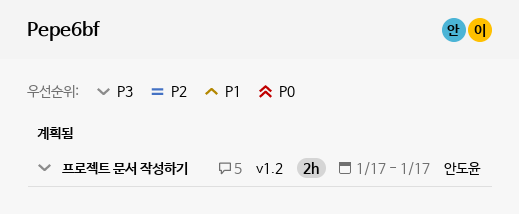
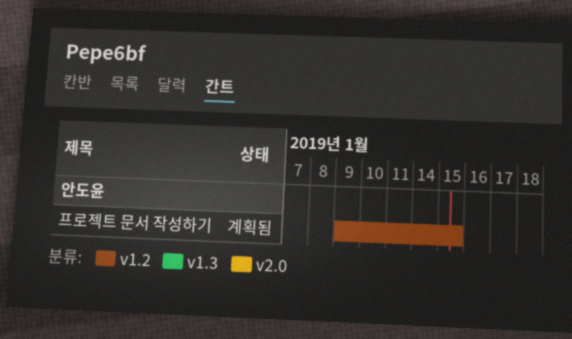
프로젝트 문서 작성하기, start: Jan 17 -> Jan 9
프로젝트 문서 작성하기, due: Jan 17 -> Jan 15

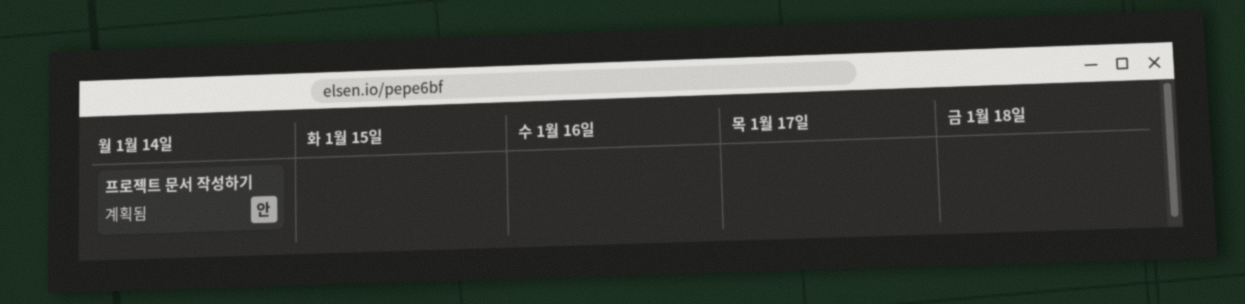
프로젝트 문서 작성하기, due: Jan 15 -> Jan 14

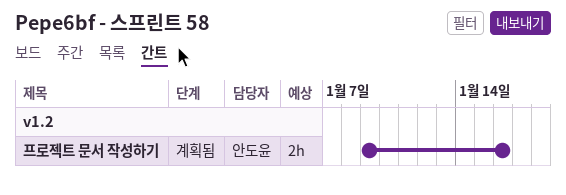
프로젝트 문서 작성하기, due: Jan 14 -> Jan 16

